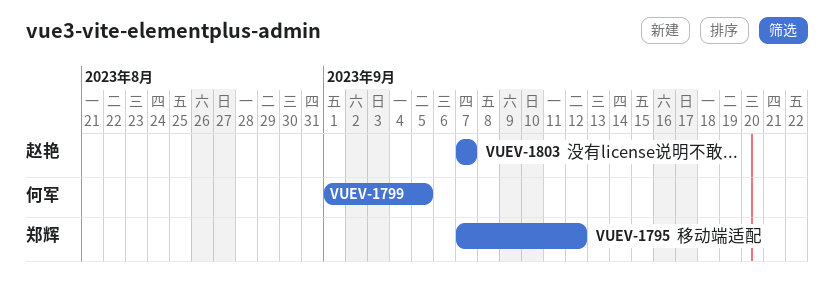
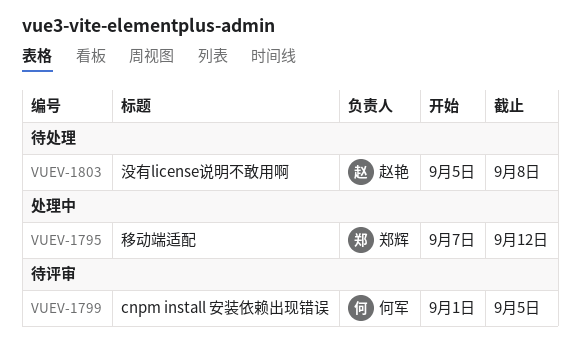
VUEV-1803, start: Sep 7 -> Sep 5
VUEV-1803, due: Sep 7 -> Sep 8

